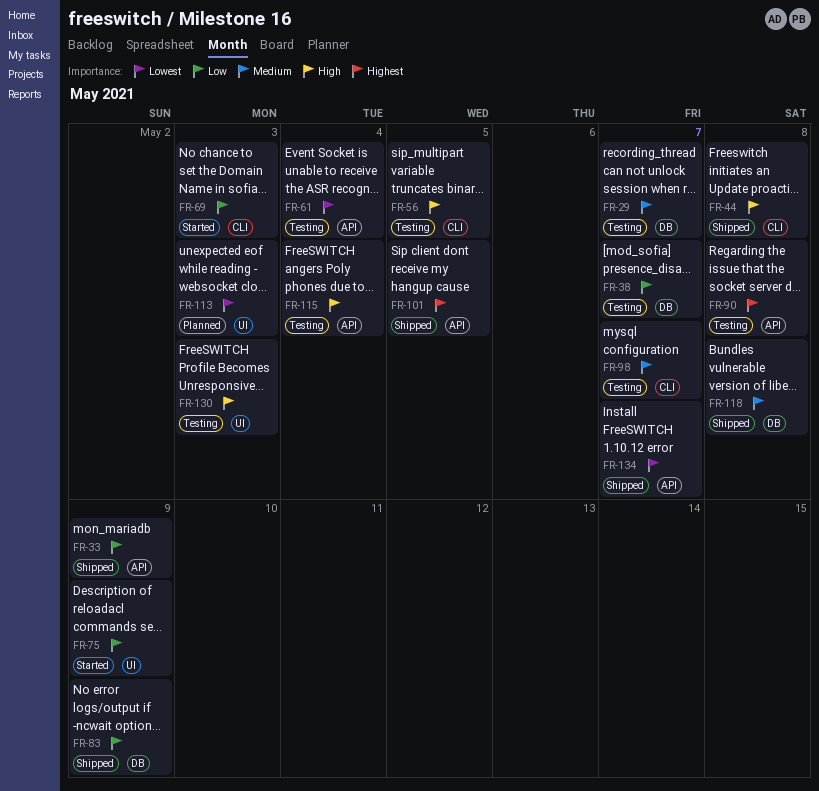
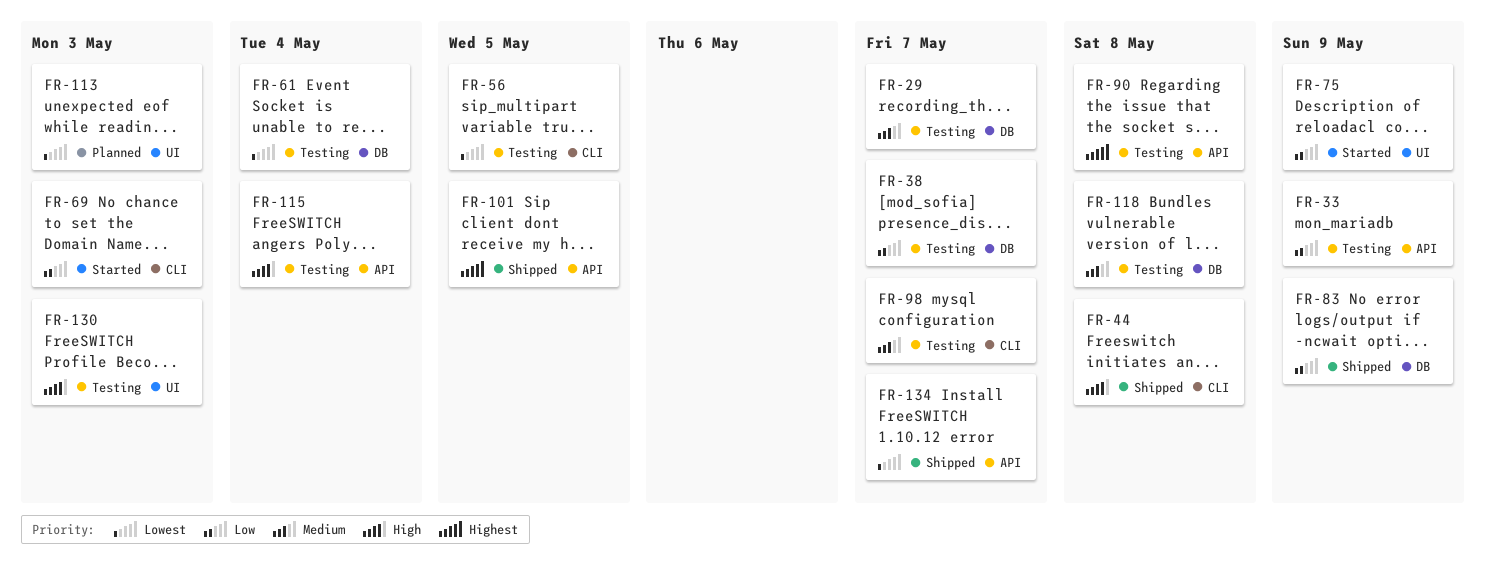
FR-33, status: Shipped -> Testing
FR-56, priority: High -> Lowest
FR-61, label: API -> DB
FR-118, status: Shipped -> Testing

